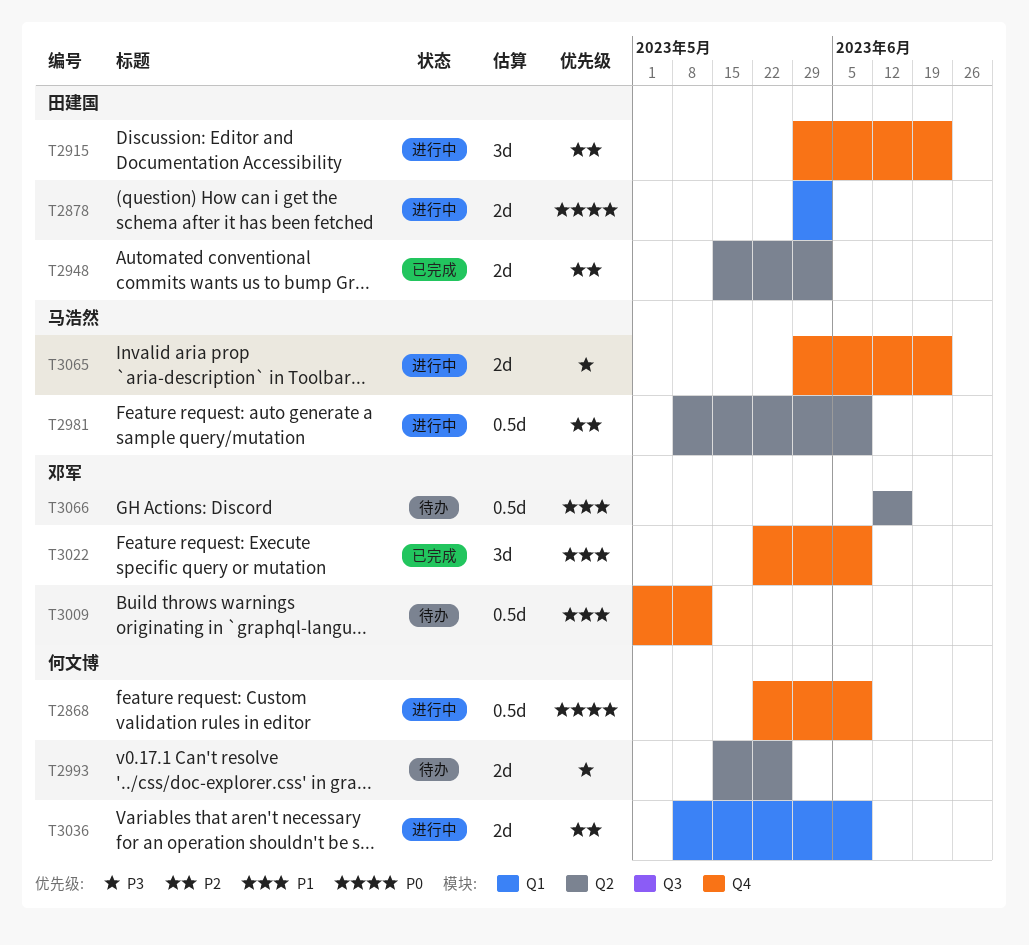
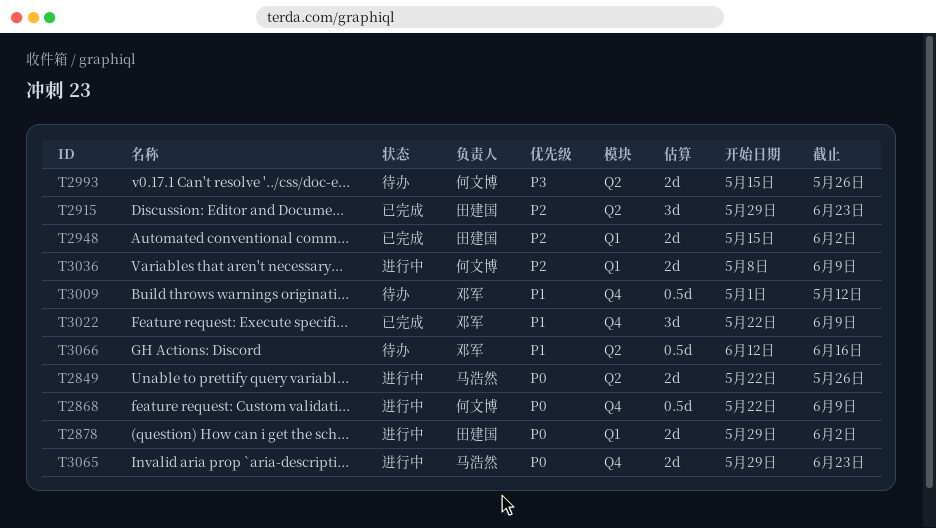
T2849: none -> present
T2915, status: 进行中 -> 已完成
T2915, label: Q4 -> Q2
T2948, label: Q2 -> Q1
T2981: present -> none
T3065, priority: P3 -> P0

